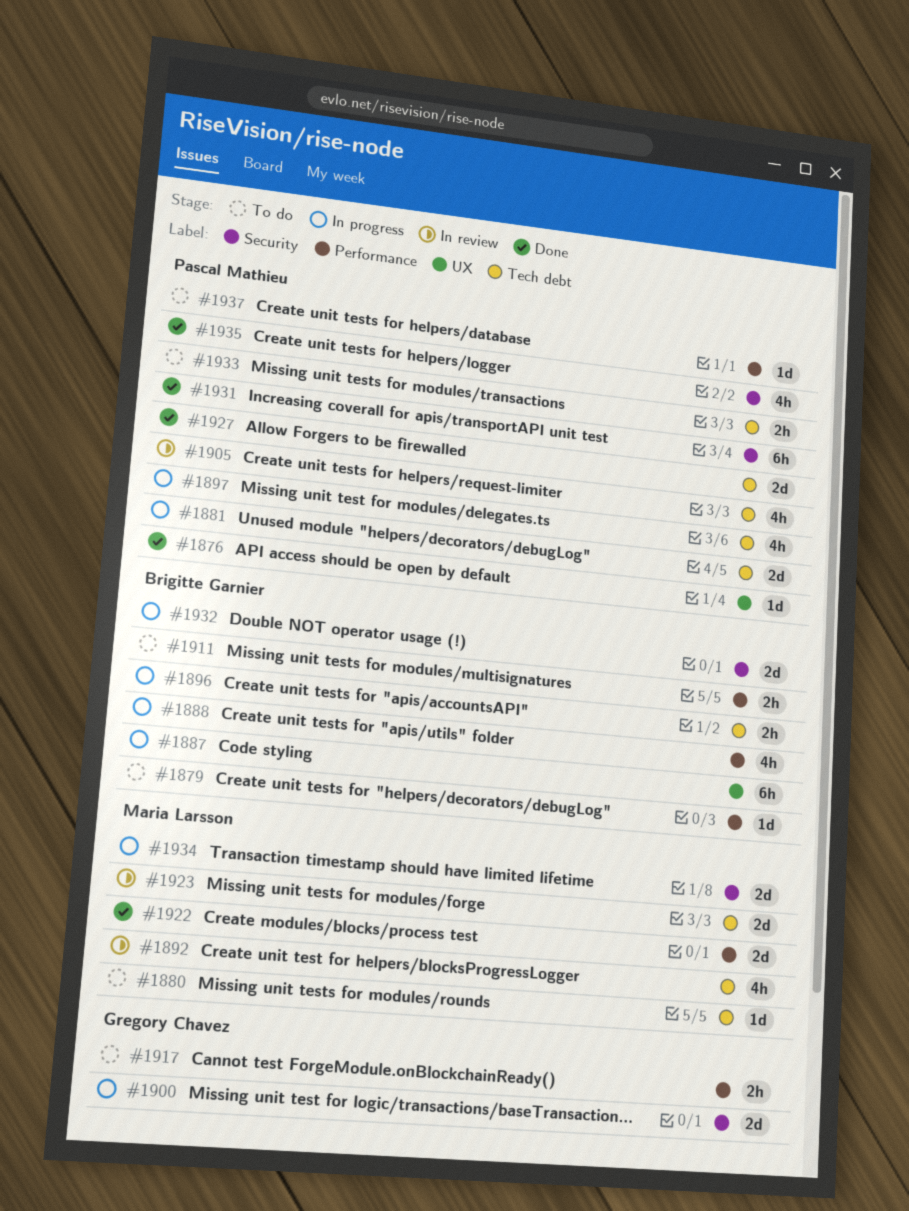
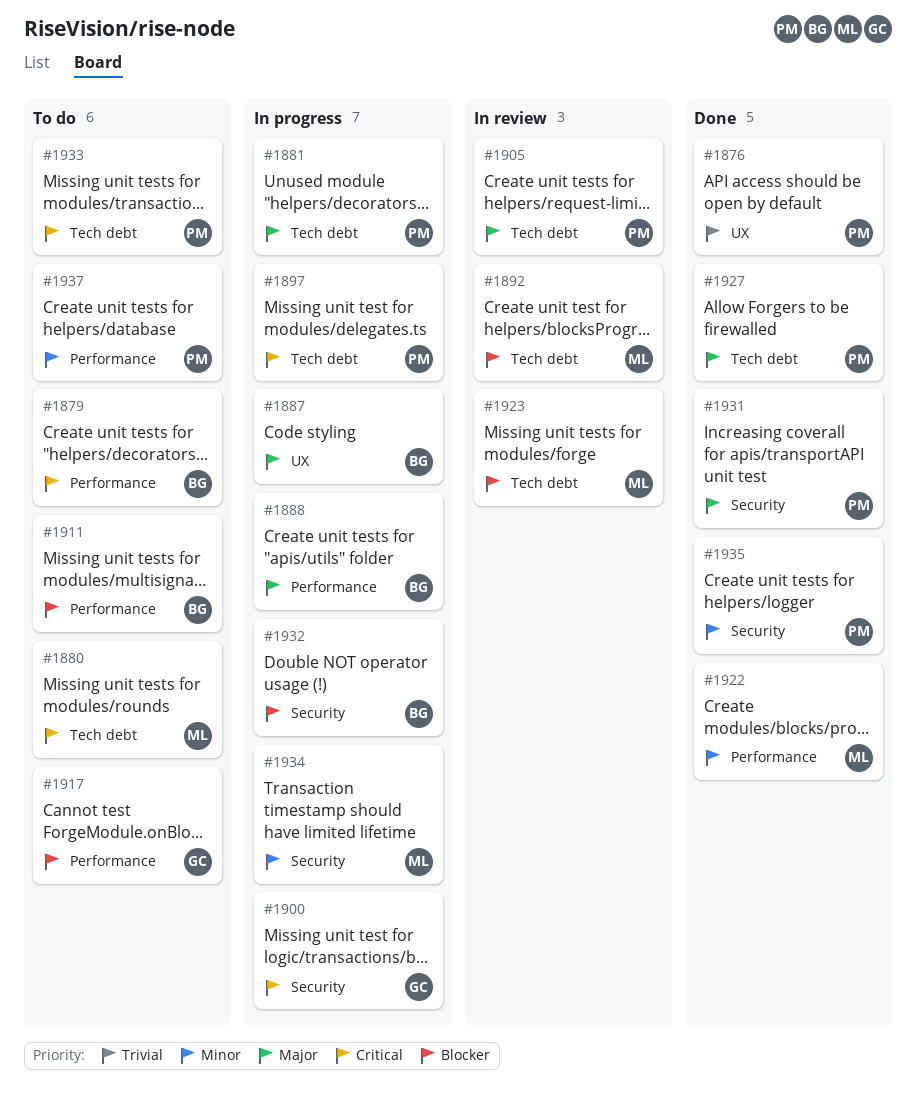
#1896: present -> none

